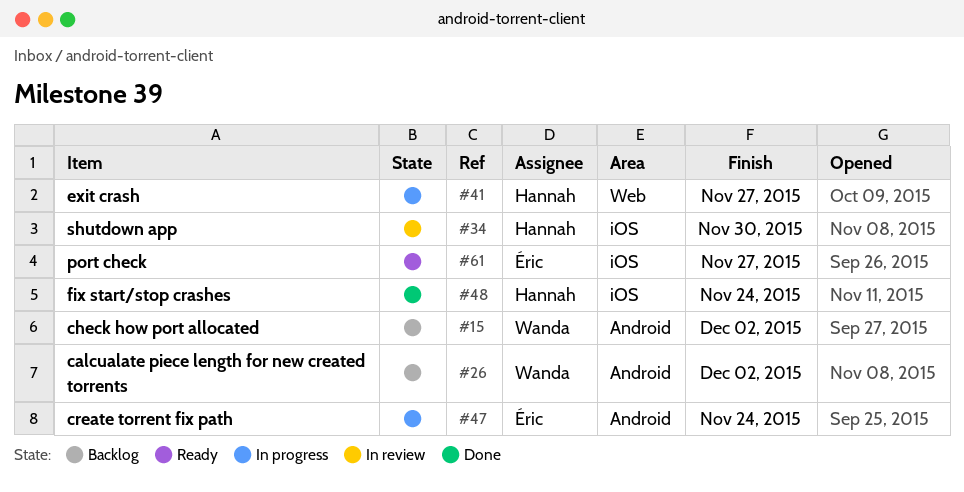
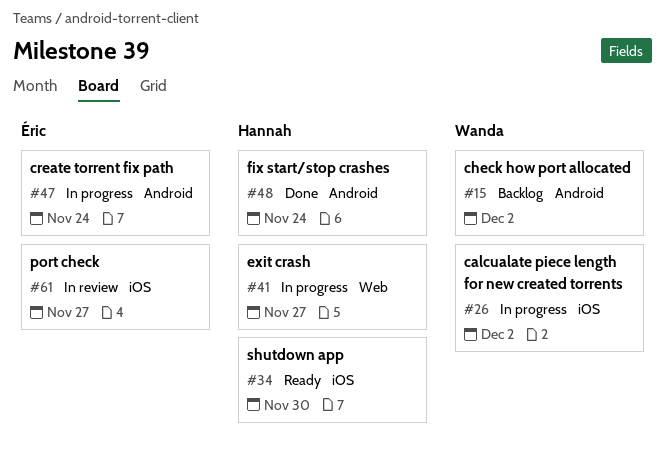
#26, status: Backlog -> In progress
#26, label: Android -> iOS
#34, status: In review -> Ready
#48, label: iOS -> Android
#61, status: Ready -> In review

